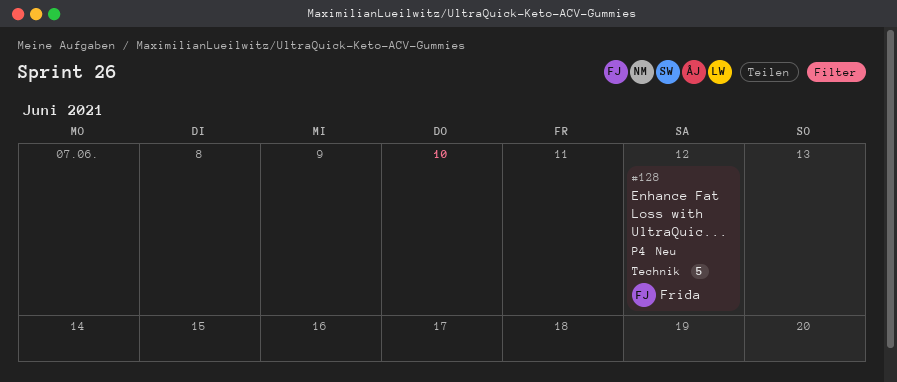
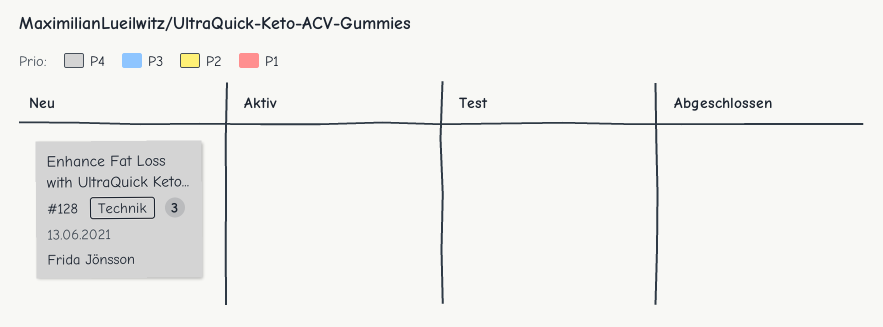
#128, estimate: 5 -> 3
#128, due: Jun 12 -> Jun 13

